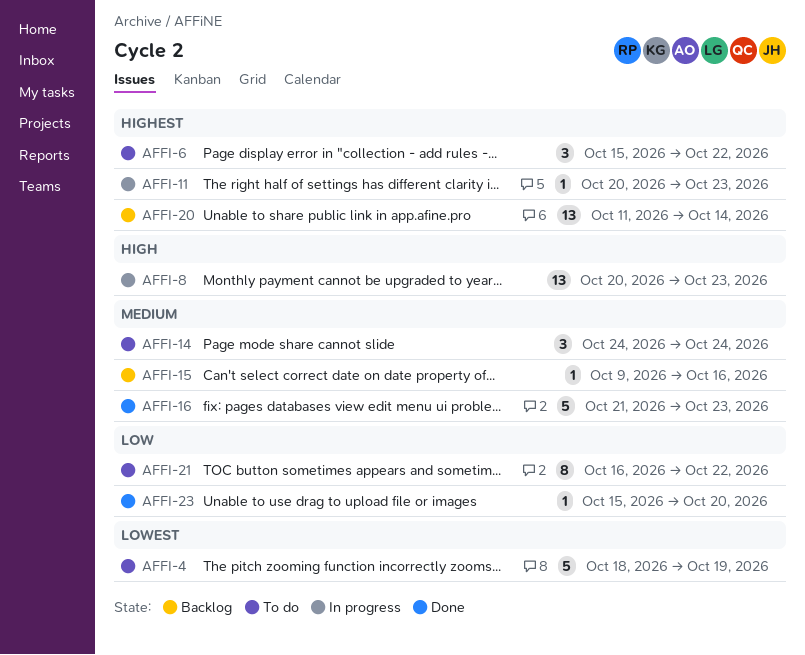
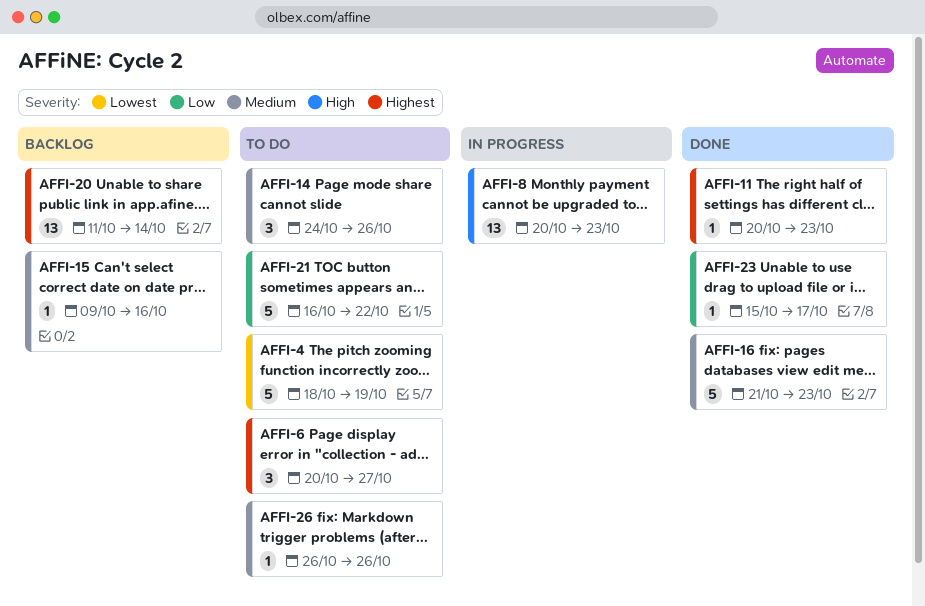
AFFI-6, start: Oct 15 -> Oct 20
AFFI-6, due: Oct 22 -> Oct 27
AFFI-11, status: In progress -> Done
AFFI-14, due: Oct 24 -> Oct 26
AFFI-21, estimate: 8 -> 5
AFFI-23, due: Oct 20 -> Oct 17
AFFI-26: none -> present

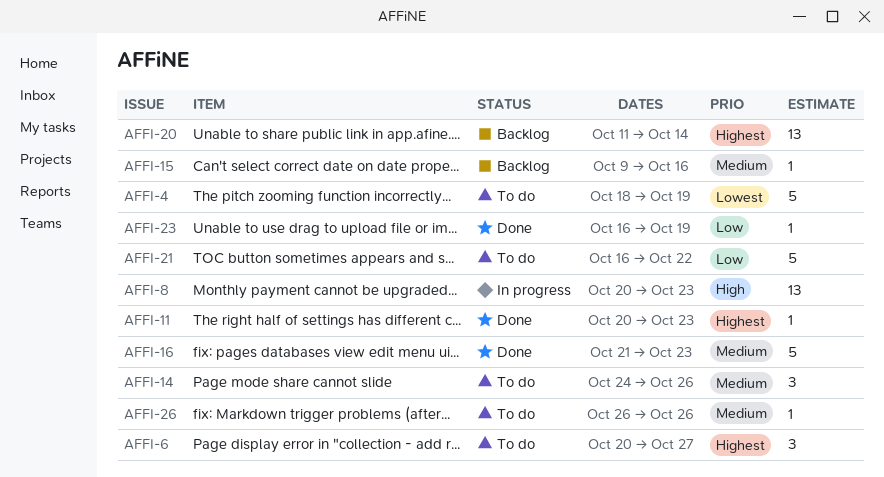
AFFI-23, start: Oct 15 -> Oct 16
AFFI-23, due: Oct 17 -> Oct 19

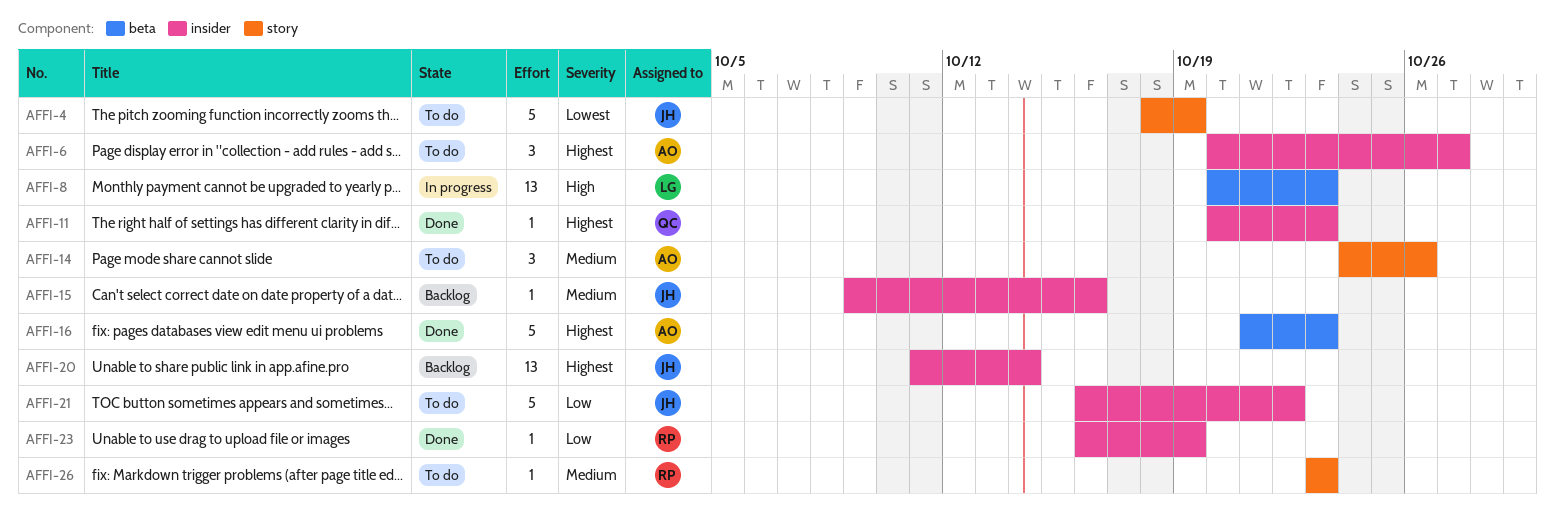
AFFI-16, priority: Medium -> Highest
AFFI-26, start: Oct 26 -> Oct 23
AFFI-26, due: Oct 26 -> Oct 23

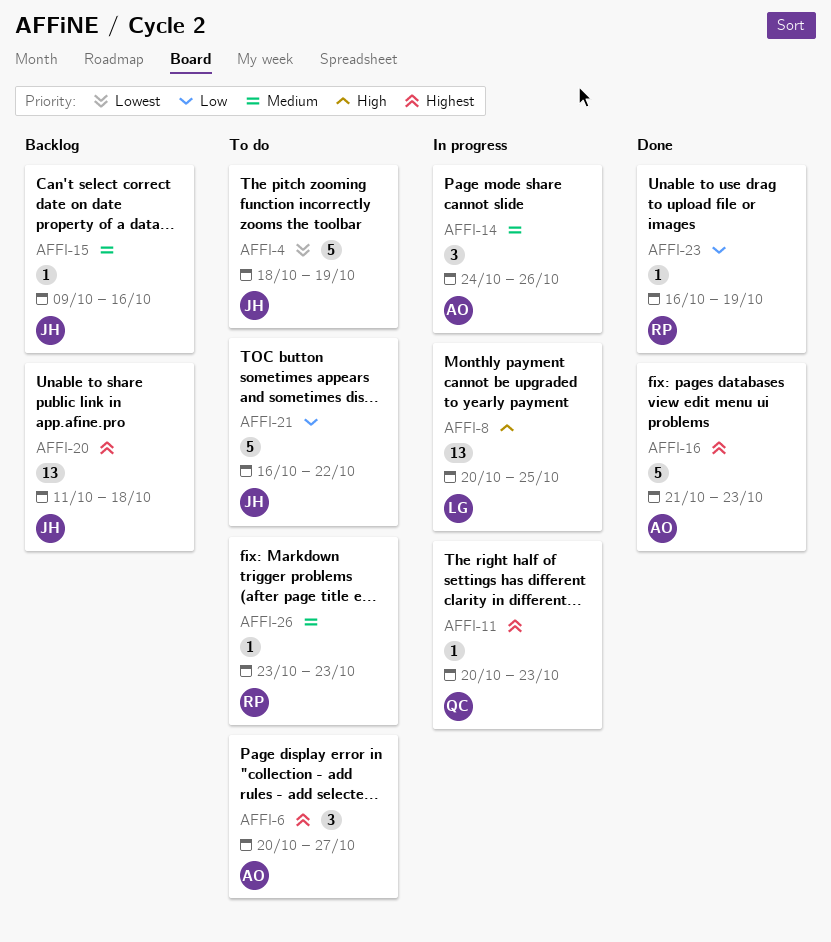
AFFI-8, due: Oct 23 -> Oct 25
AFFI-11, status: Done -> In progress
AFFI-14, status: To do -> In progress
AFFI-20, due: Oct 14 -> Oct 18

